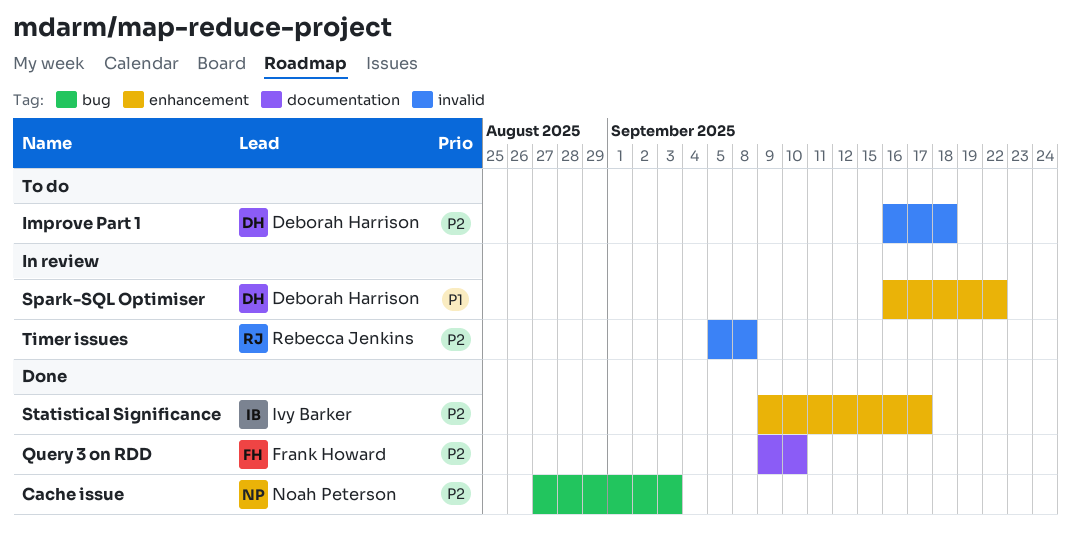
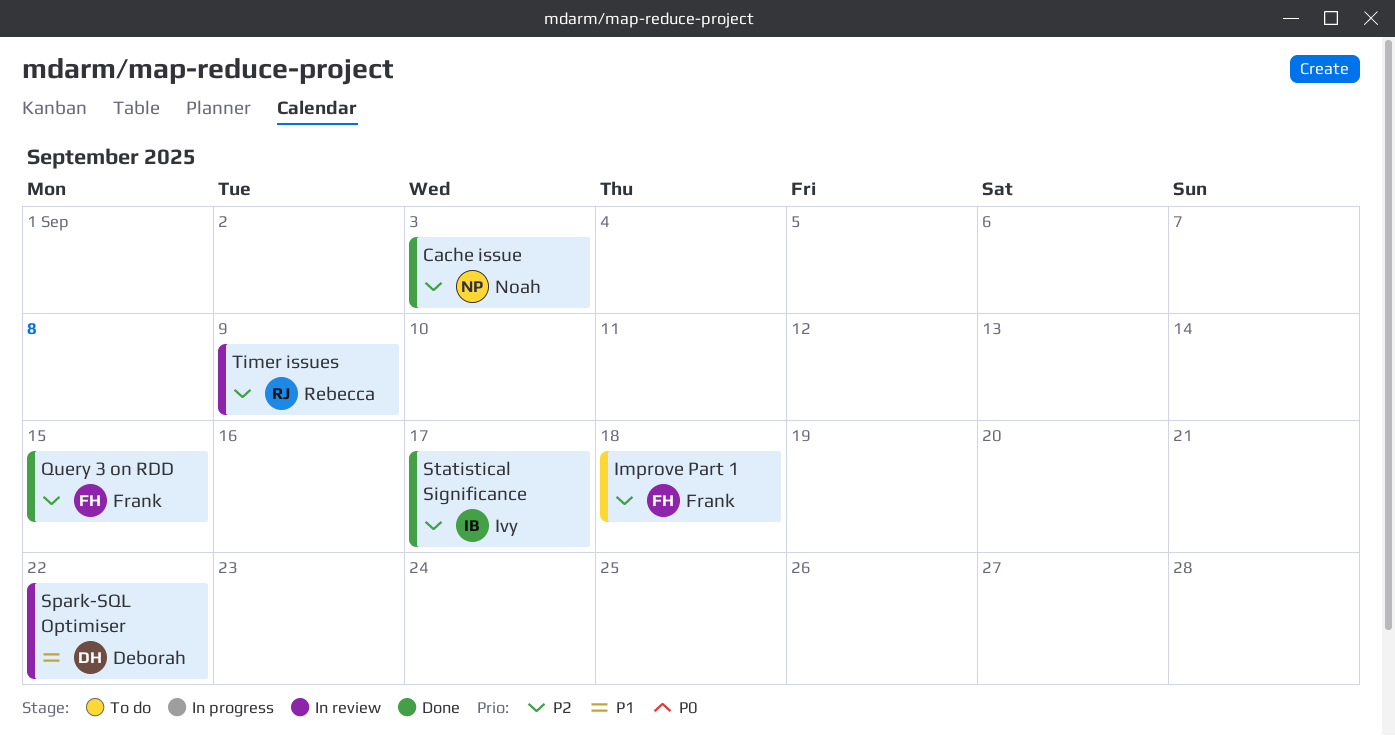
Improve Part 1, owner: Deborah Harrison -> Frank Howard
Query 3 on RDD, due: Sep 10 -> Sep 15
Timer issues, due: Sep 8 -> Sep 9

